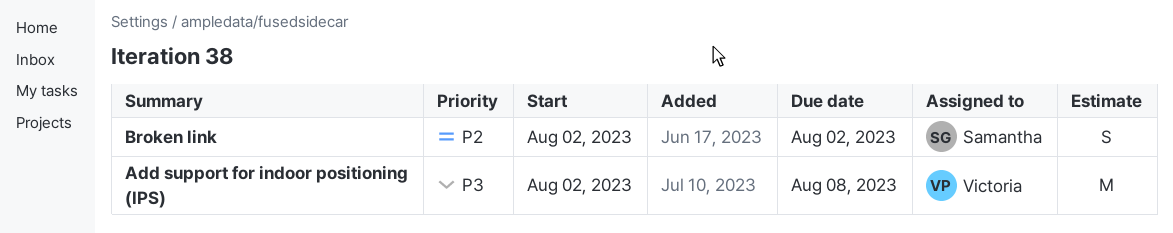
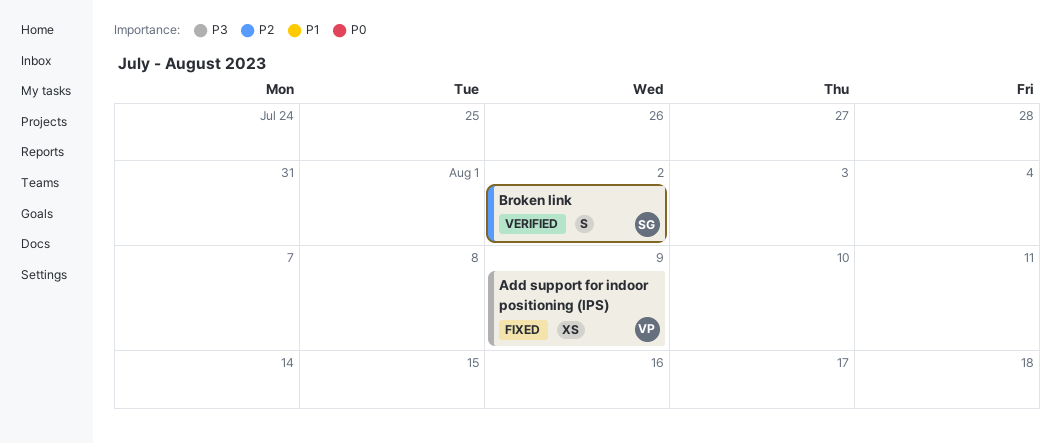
Add support for indoor positioning (IPS), estimate: M -> XS
Add support for indoor positioning (IPS), due: Aug 8 -> Aug 9

